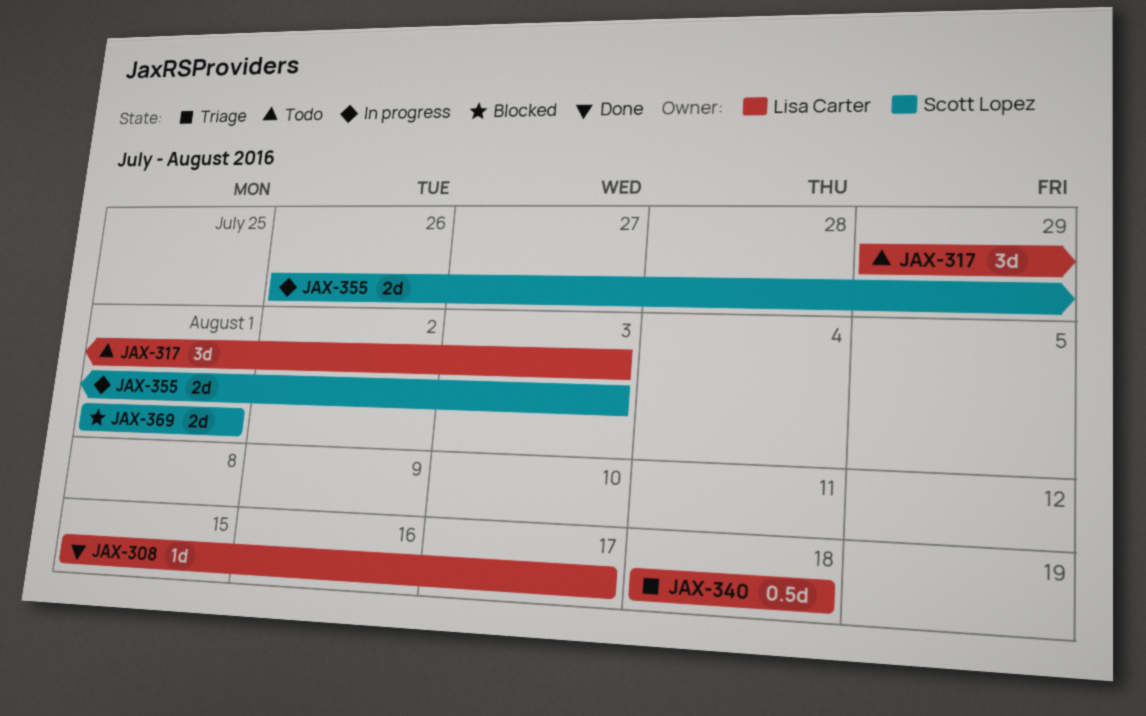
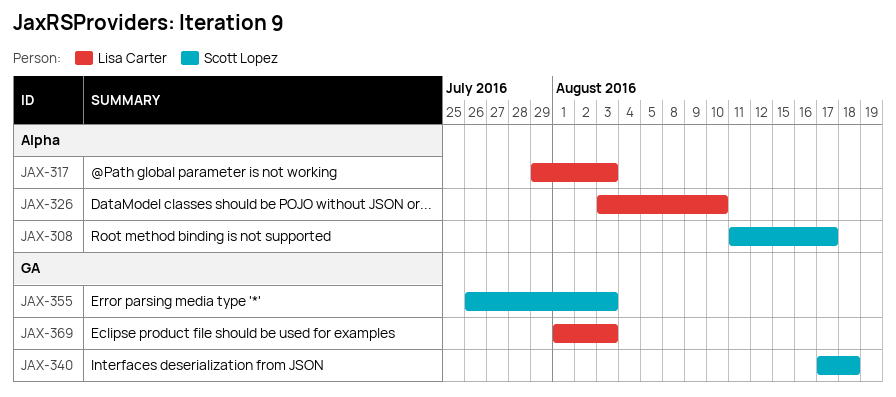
JAX-308, owner: Lisa Carter -> Scott Lopez
JAX-308, start: Aug 15 -> Aug 11
JAX-326: none -> present
JAX-340, owner: Lisa Carter -> Scott Lopez
JAX-340, start: Aug 18 -> Aug 17
JAX-369, owner: Scott Lopez -> Lisa Carter
JAX-369, due: Aug 1 -> Aug 3

